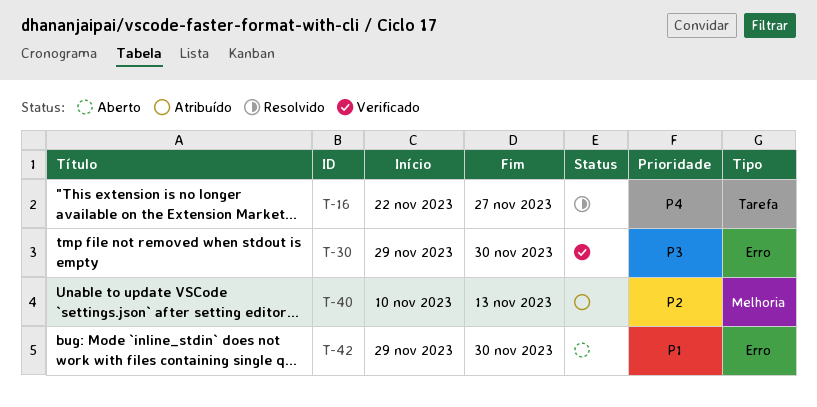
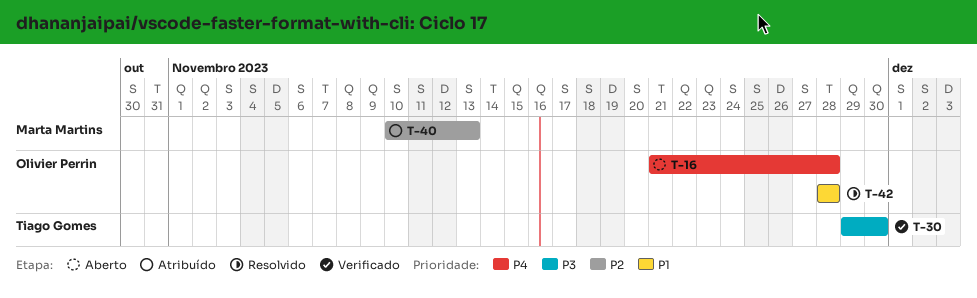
T-16, status: Resolvido -> Aberto
T-16, start: Nov 22 -> Nov 21
T-16, due: Nov 27 -> Nov 28
T-42, status: Aberto -> Resolvido
T-42, start: Nov 29 -> Nov 28
T-42, due: Nov 30 -> Nov 28

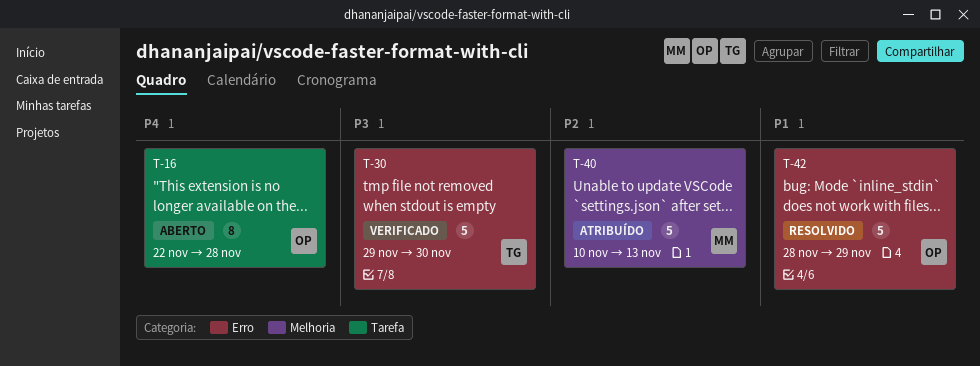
T-16, start: Nov 21 -> Nov 22
T-42, due: Nov 28 -> Nov 29

